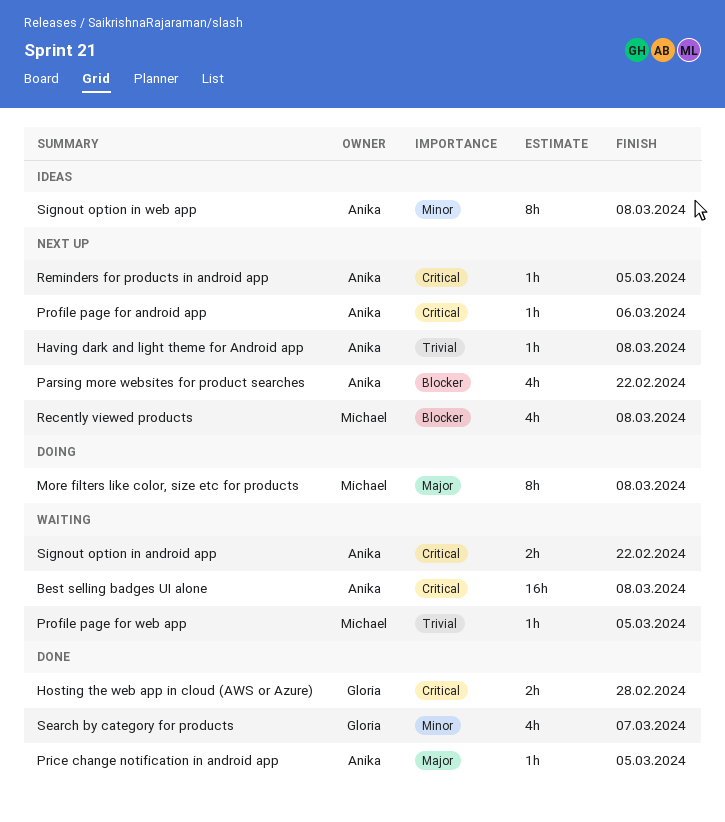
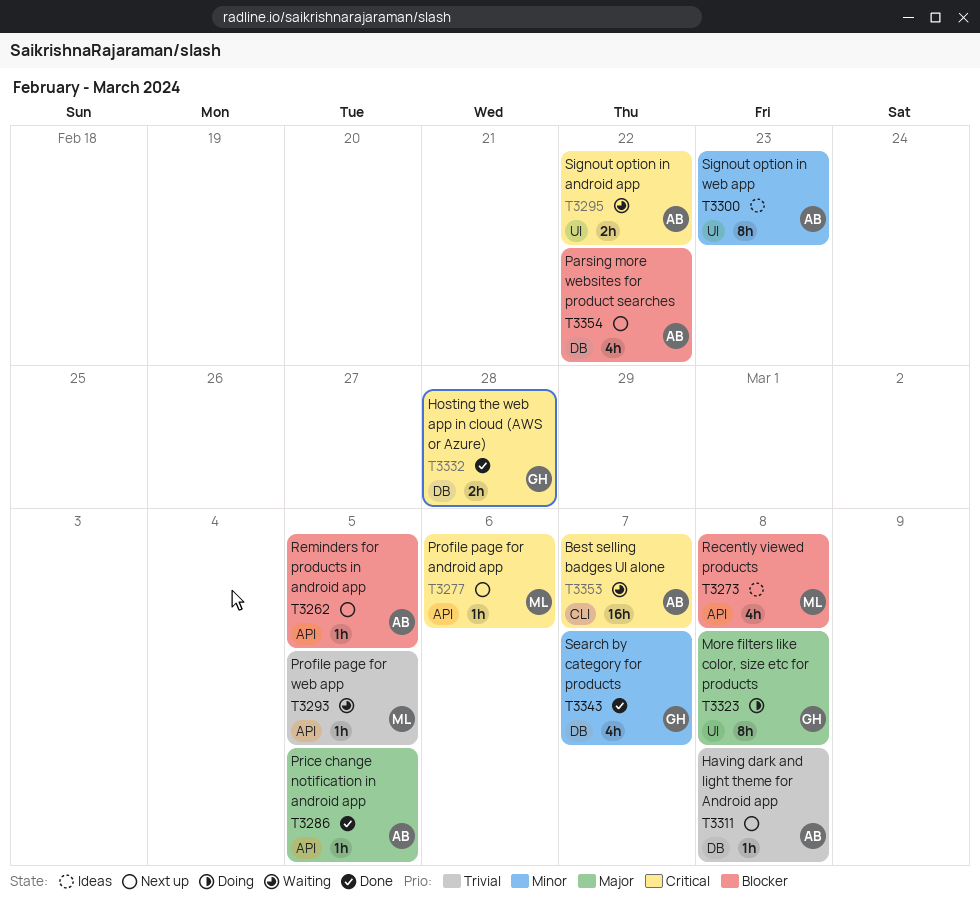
Best selling badges UI alone, due: Mar 8 -> Mar 7
More filters like color, size etc for products, owner: Michael -> Gloria
Profile page for android app, owner: Anika -> Michael
Recently viewed products, status: Next up -> Ideas
Reminders for products in android app, priority: Critical -> Blocker
Signout option in web app, due: Mar 8 -> Feb 23

